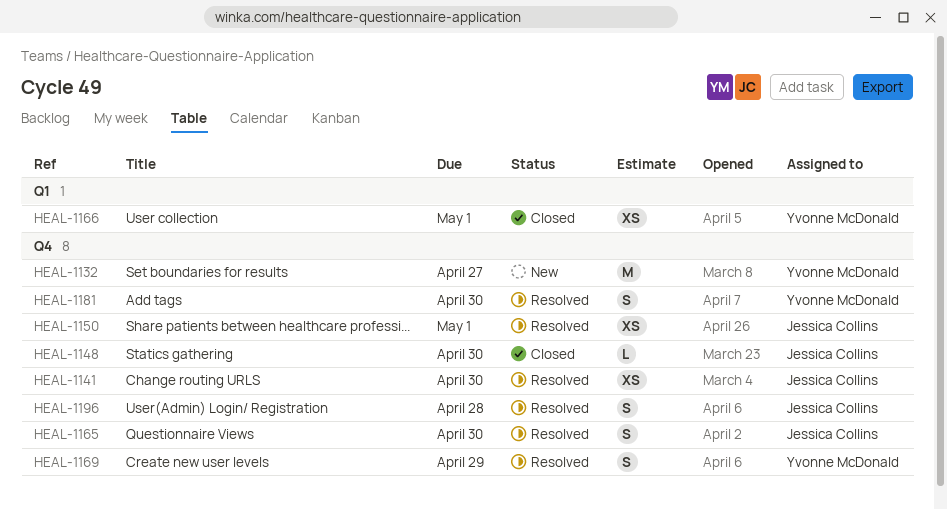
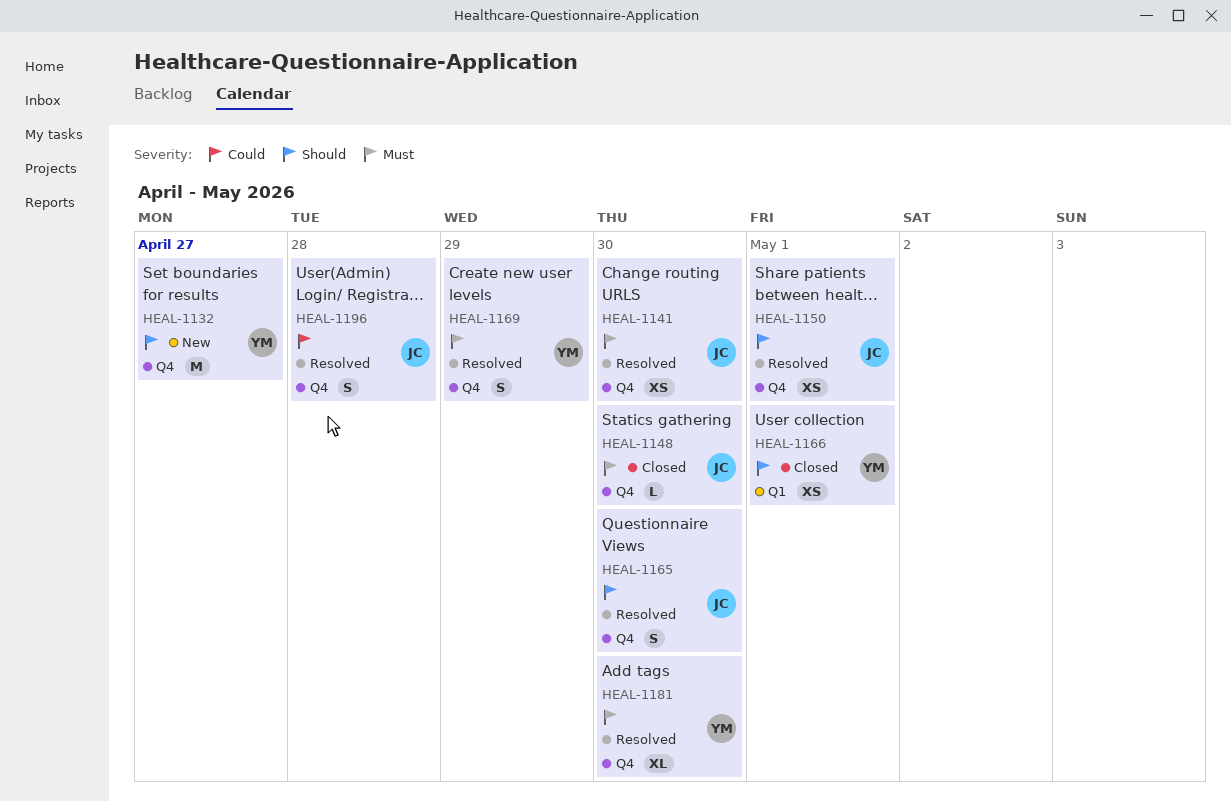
HEAL-1181, estimate: S -> XL

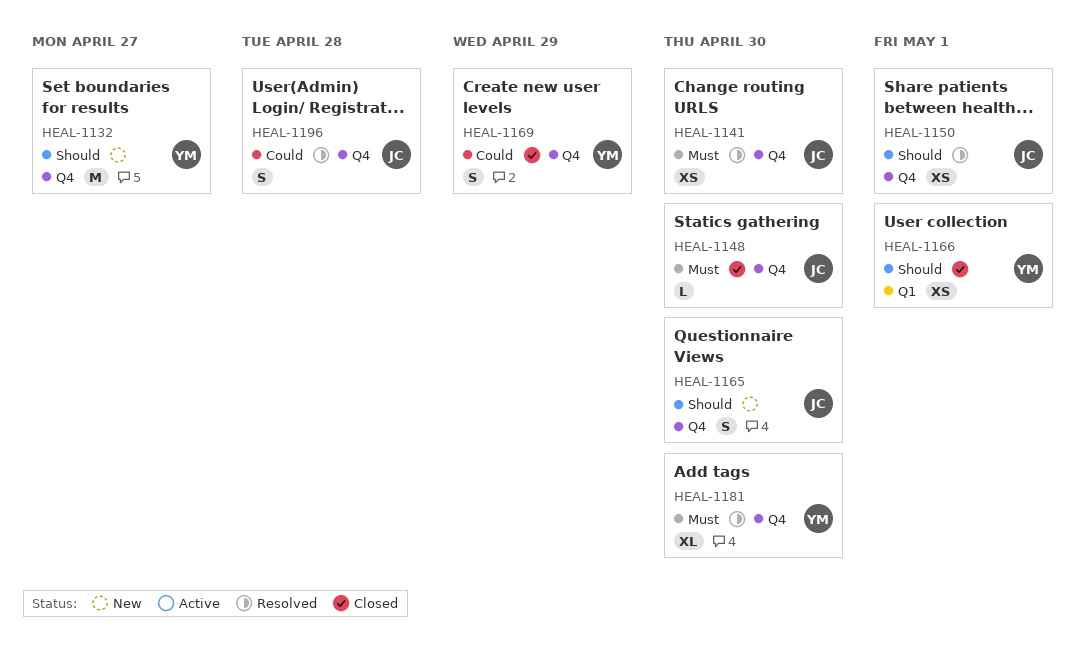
HEAL-1165, status: Resolved -> New
HEAL-1169, status: Resolved -> Closed
HEAL-1169, priority: Must -> Could

